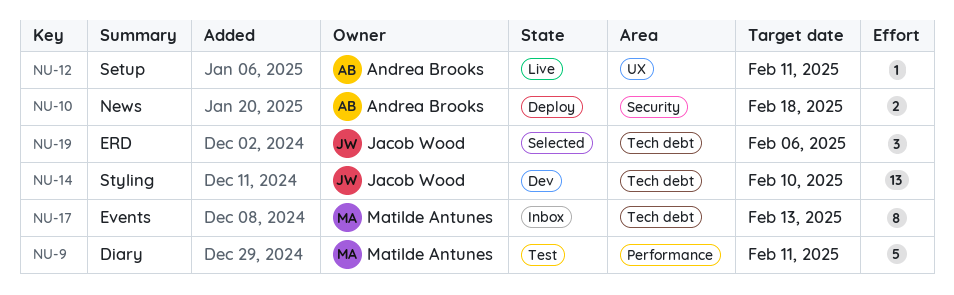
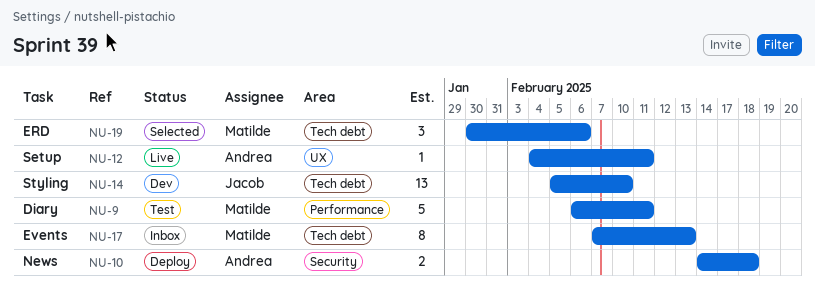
NU-19, owner: Jacob Wood -> Matilde Antunes

